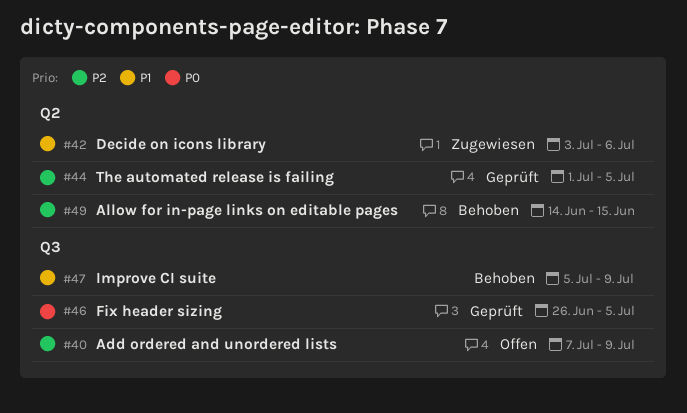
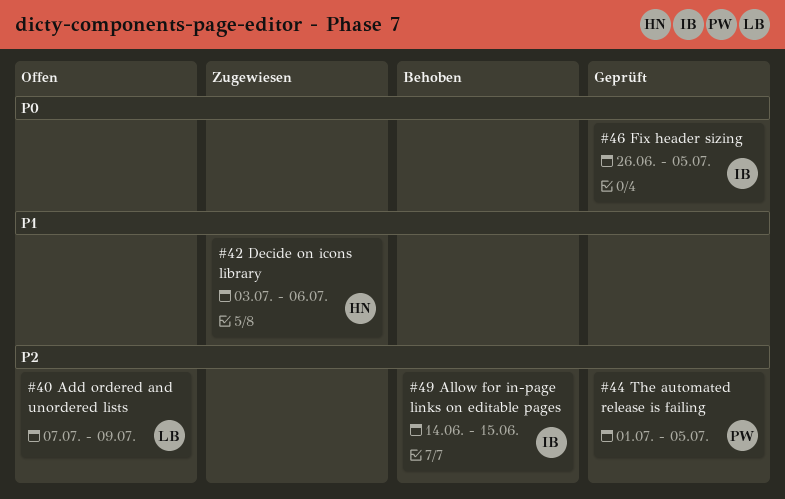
#47: present -> none

